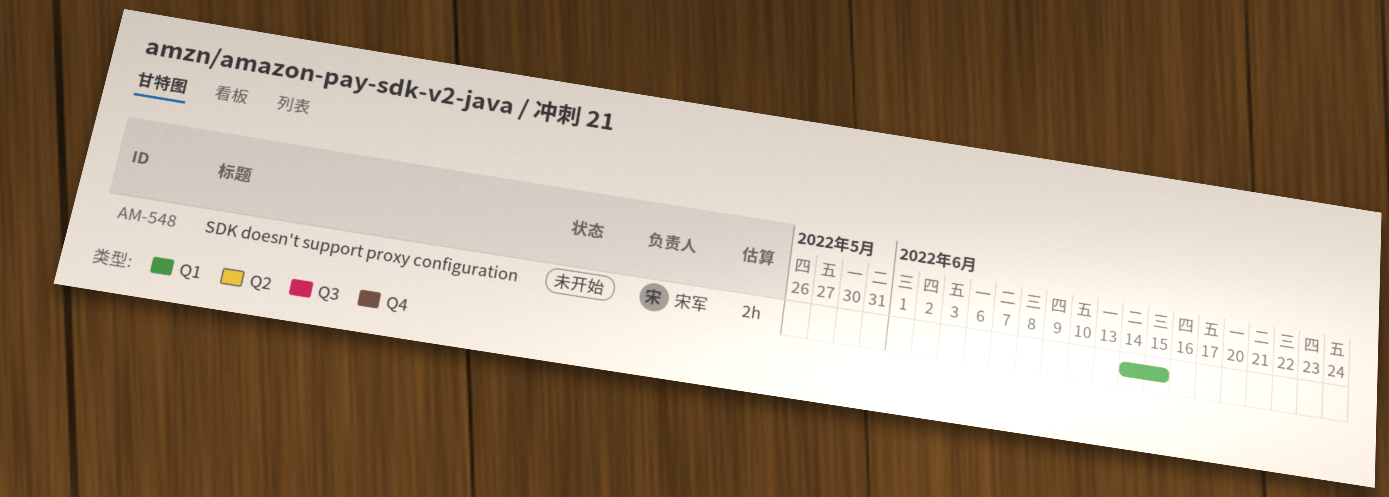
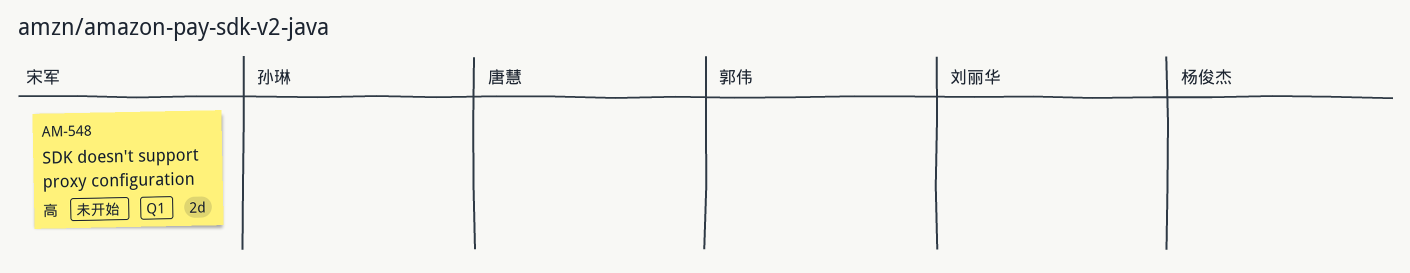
AM-548, estimate: 2h -> 2d

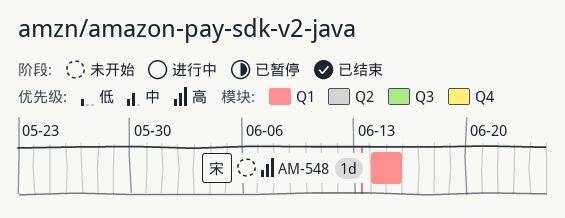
AM-548, estimate: 2d -> 1d

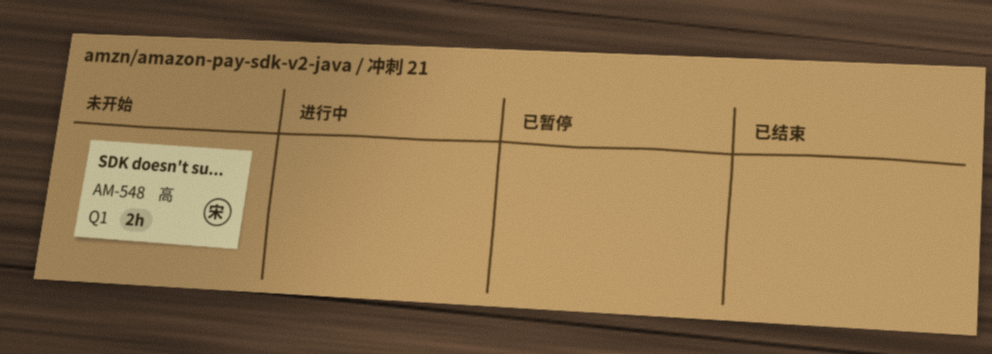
AM-548, estimate: 1d -> 2h

